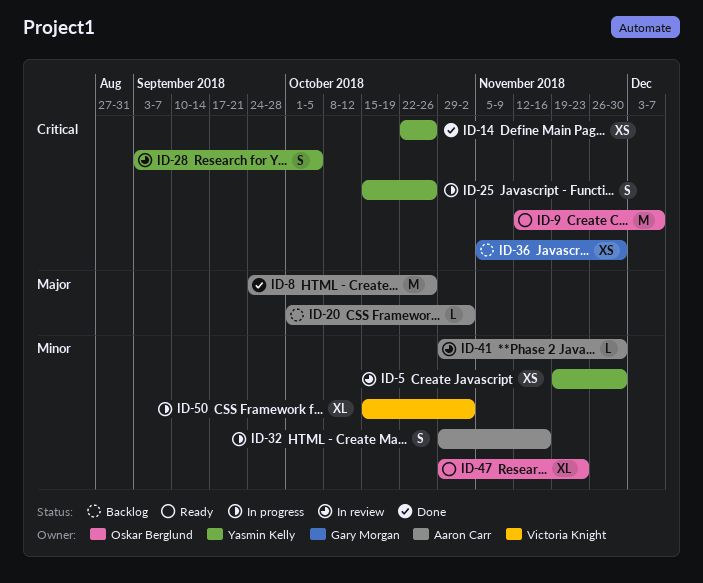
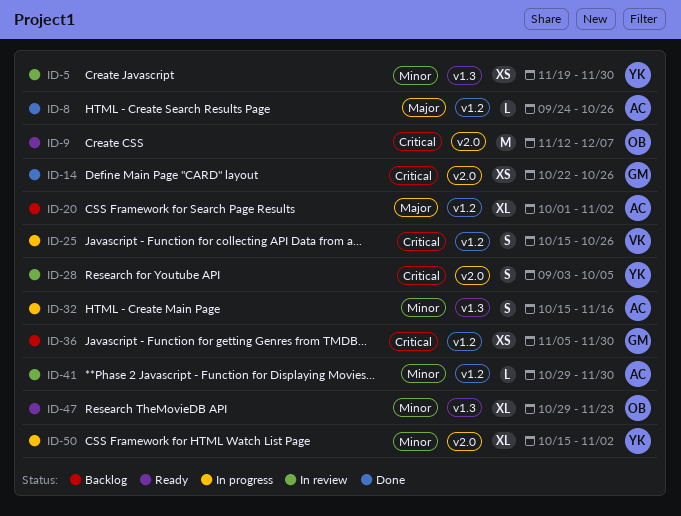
ID-8, estimate: M -> L
ID-14, owner: Yasmin Kelly -> Gary Morgan
ID-20, estimate: L -> XL
ID-25, owner: Yasmin Kelly -> Victoria Knight
ID-32, start: Oct 29 -> Oct 15
ID-50, owner: Victoria Knight -> Yasmin Kelly

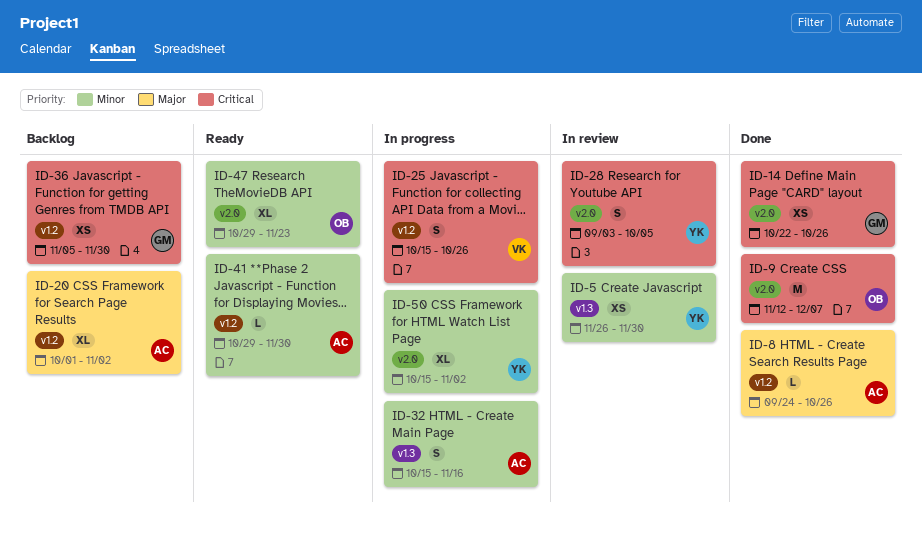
ID-5, start: Nov 19 -> Nov 26
ID-9, status: Ready -> Done
ID-41, status: In review -> Ready
ID-47, label: v1.3 -> v2.0

